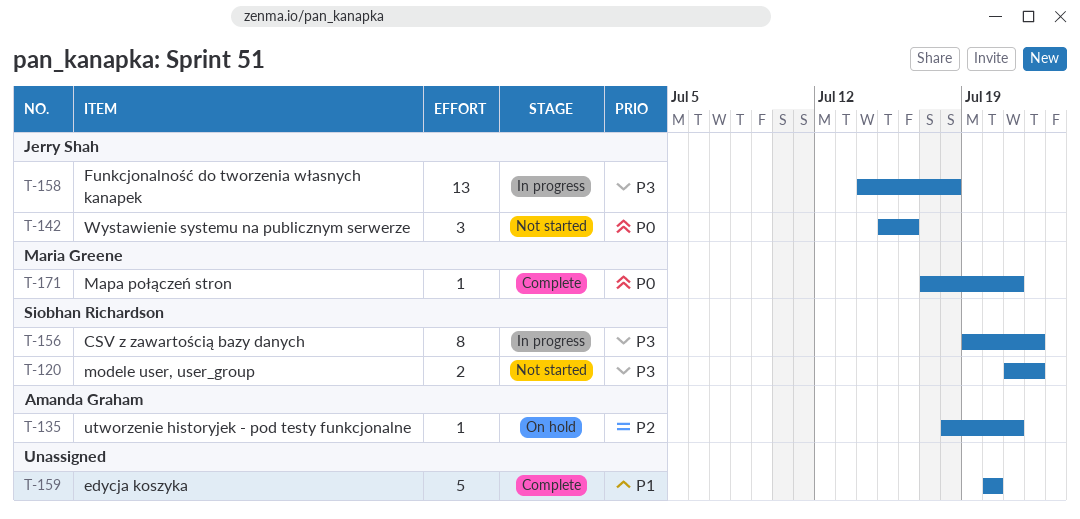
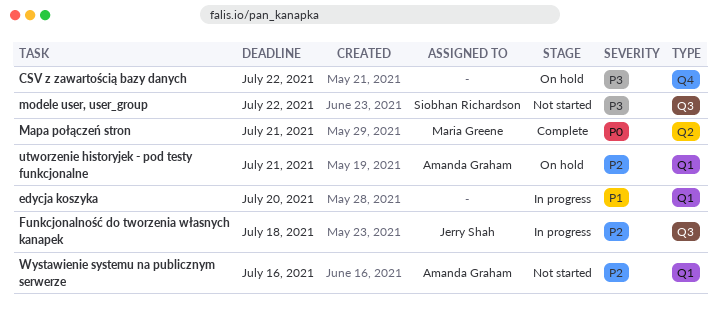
CSV z zawartością bazy danych, status: In progress -> On hold
CSV z zawartością bazy danych, owner: Siobhan Richardson -> none
edycja koszyka, status: Complete -> In progress
Funkcjonalność do tworzenia własnych kanapek, priority: P3 -> P2
Wystawienie systemu na publicznym serwerze, owner: Jerry Shah -> Amanda Graham
Wystawienie systemu na publicznym serwerze, priority: P0 -> P2

